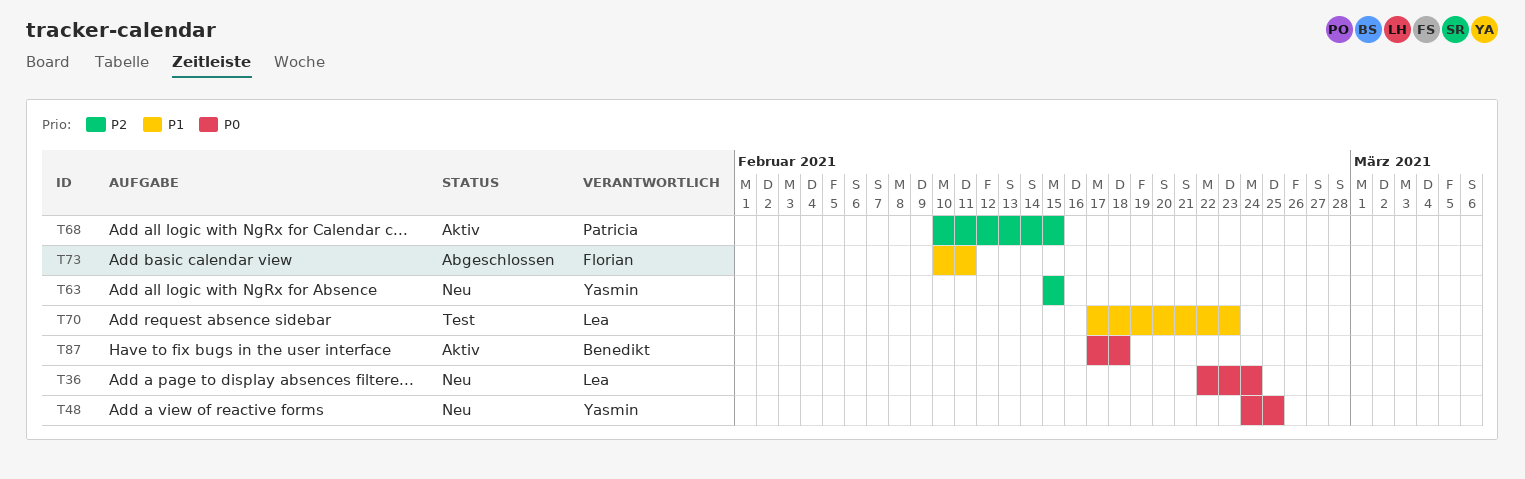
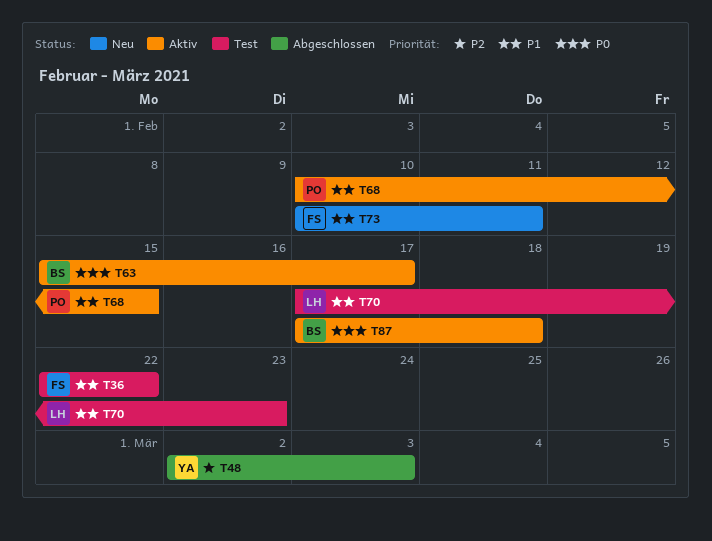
T36, status: Neu -> Test
T36, owner: Lea -> Florian
T36, priority: P0 -> P1
T36, due: Feb 24 -> Feb 22
T48, status: Neu -> Abgeschlossen
T48, priority: P0 -> P2
T48, start: Feb 24 -> Mar 2
T48, due: Feb 25 -> Mar 3
T63, status: Neu -> Aktiv
T63, owner: Yasmin -> Benedikt
T63, priority: P2 -> P0
T63, due: Feb 15 -> Feb 17
T68, priority: P2 -> P1
T73, status: Abgeschlossen -> Neu

